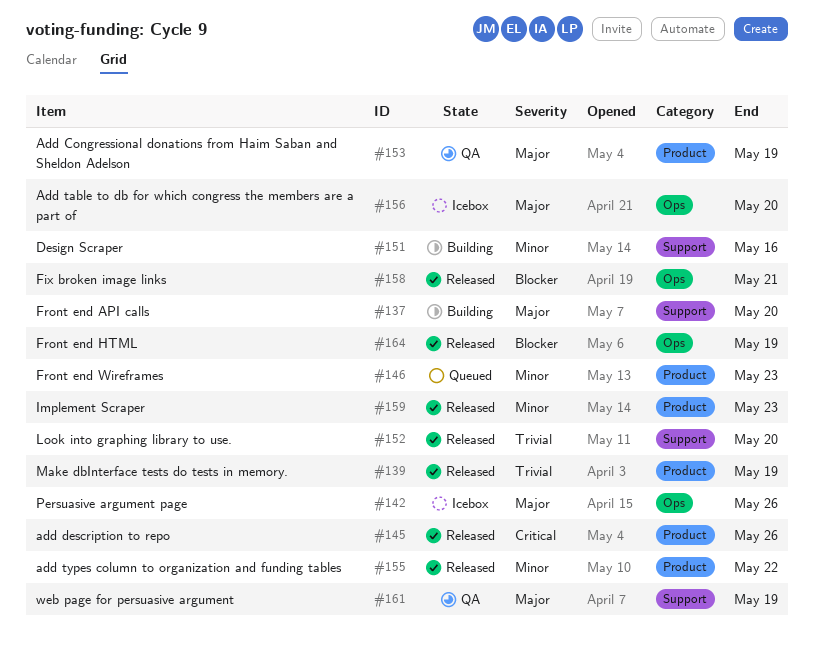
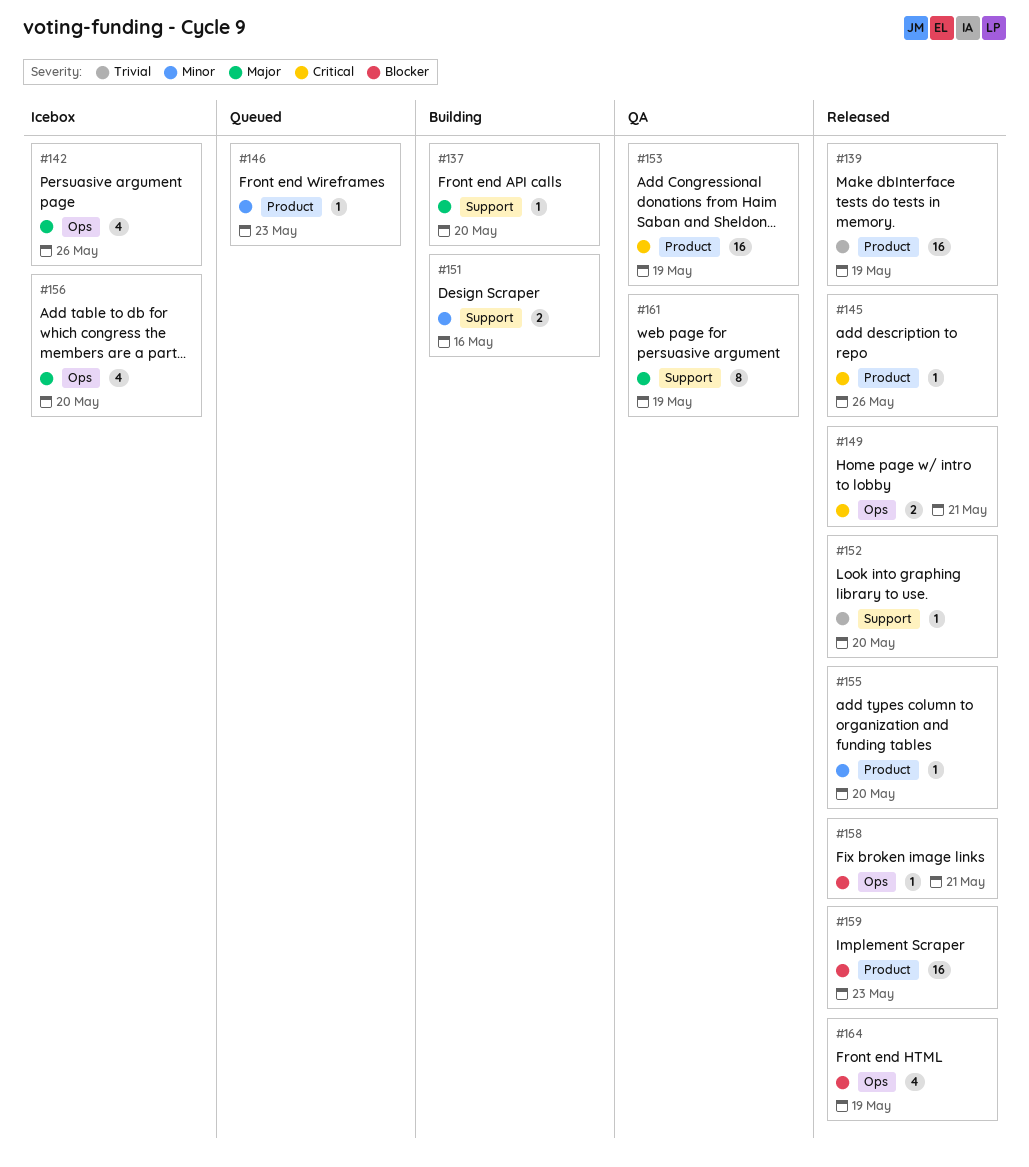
#149: none -> present
#153, priority: Major -> Critical
#155, due: May 22 -> May 20
#159, priority: Minor -> Blocker

